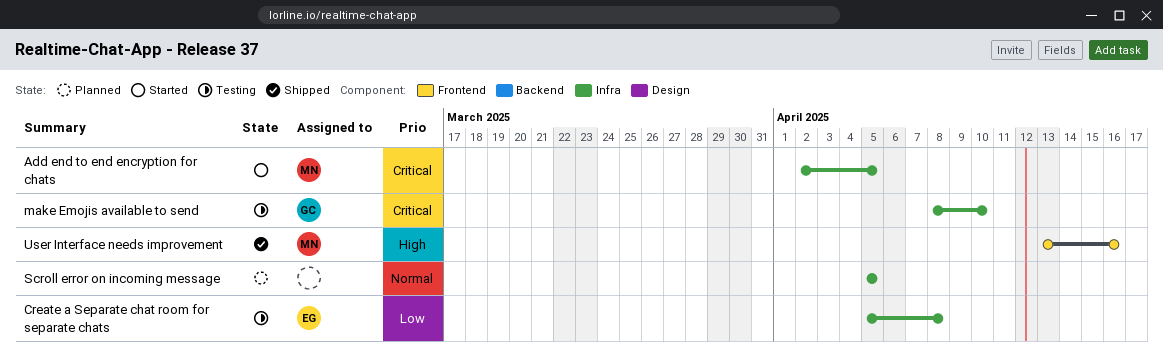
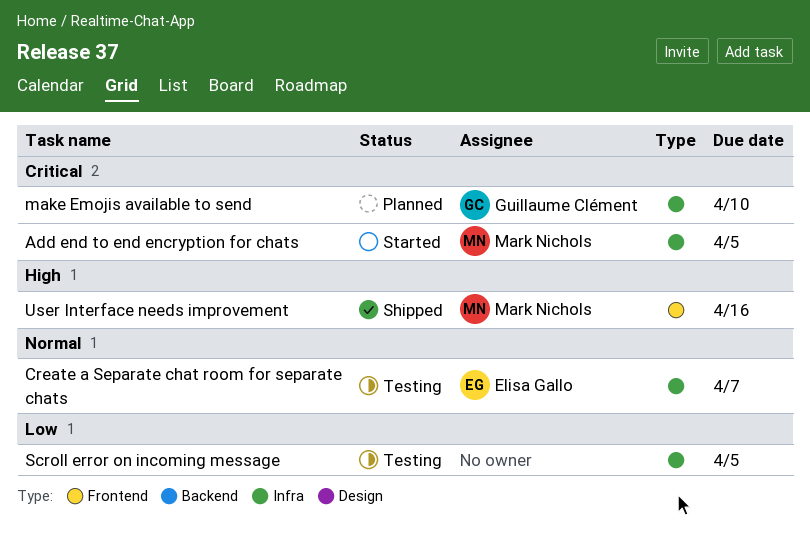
Create a Separate chat room for separate chats, priority: Low -> Normal
Create a Separate chat room for separate chats, due: Apr 8 -> Apr 7
make Emojis available to send, status: Testing -> Planned
Scroll error on incoming message, status: Planned -> Testing
Scroll error on incoming message, priority: Normal -> Low

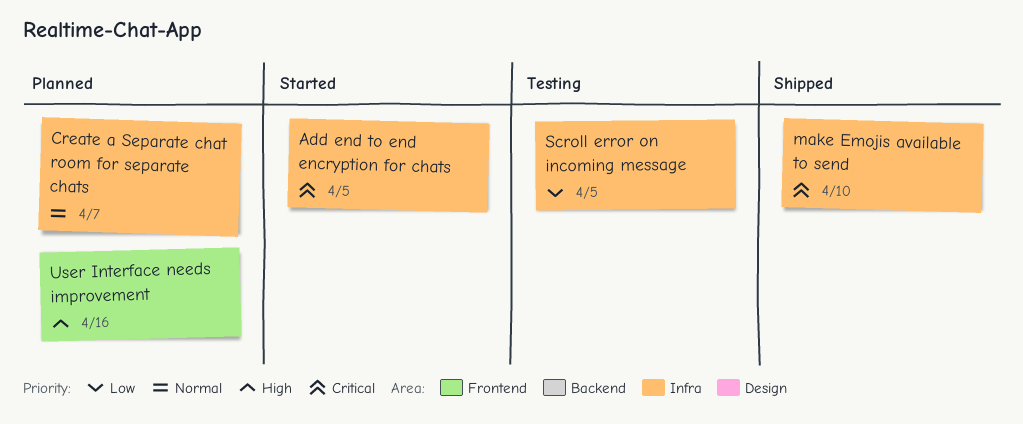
Create a Separate chat room for separate chats, status: Testing -> Planned
make Emojis available to send, status: Planned -> Shipped
User Interface needs improvement, status: Shipped -> Planned

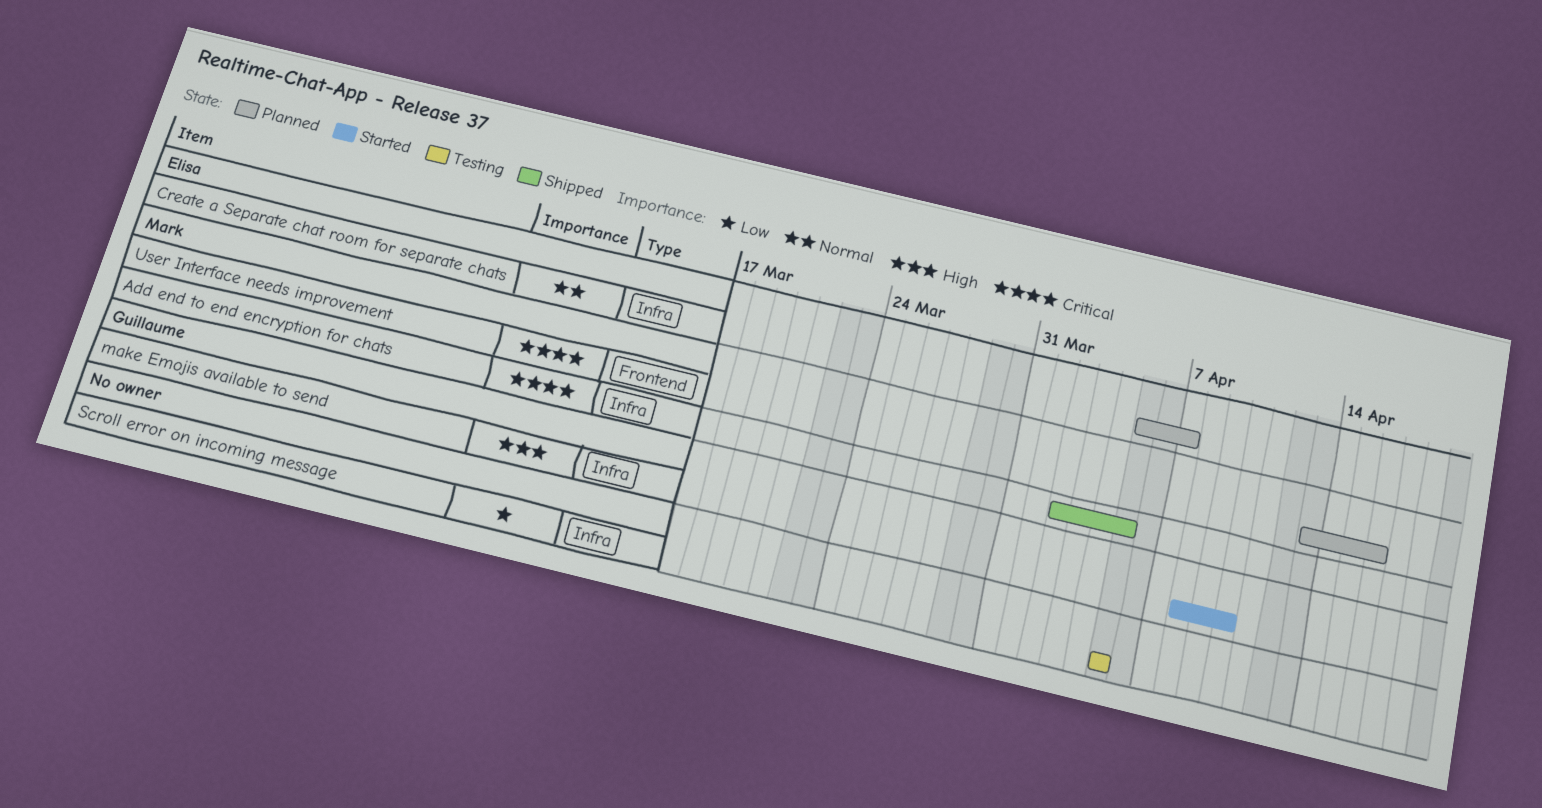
Add end to end encryption for chats, status: Started -> Shipped
make Emojis available to send, status: Shipped -> Started
make Emojis available to send, priority: Critical -> High
User Interface needs improvement, priority: High -> Critical

